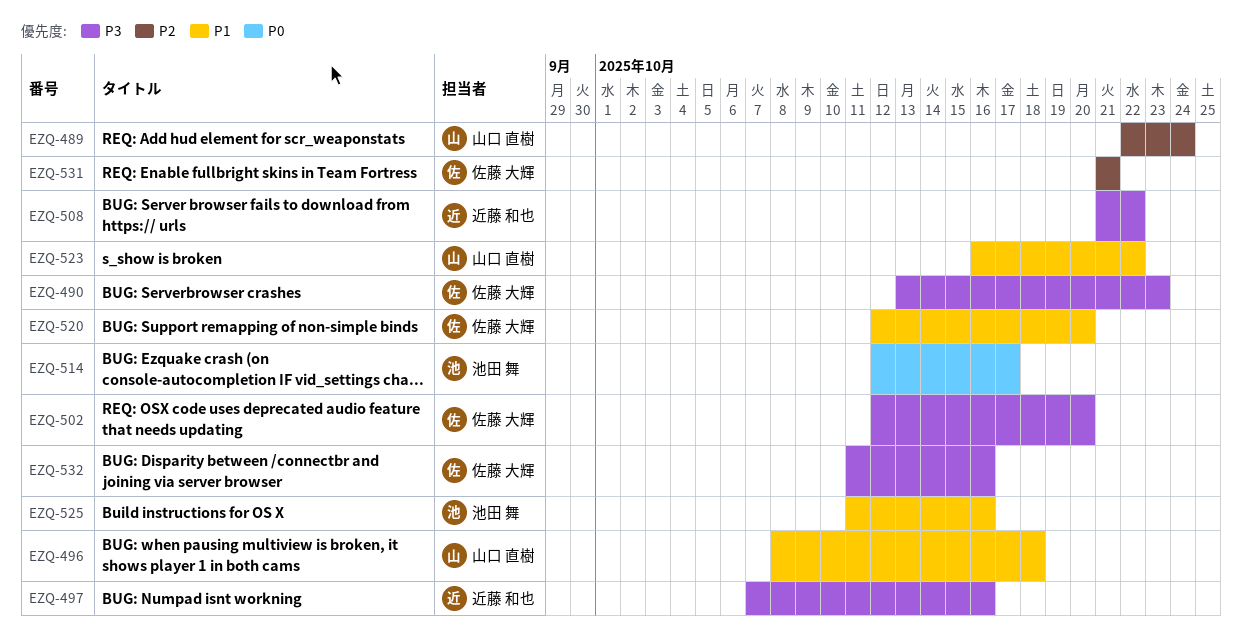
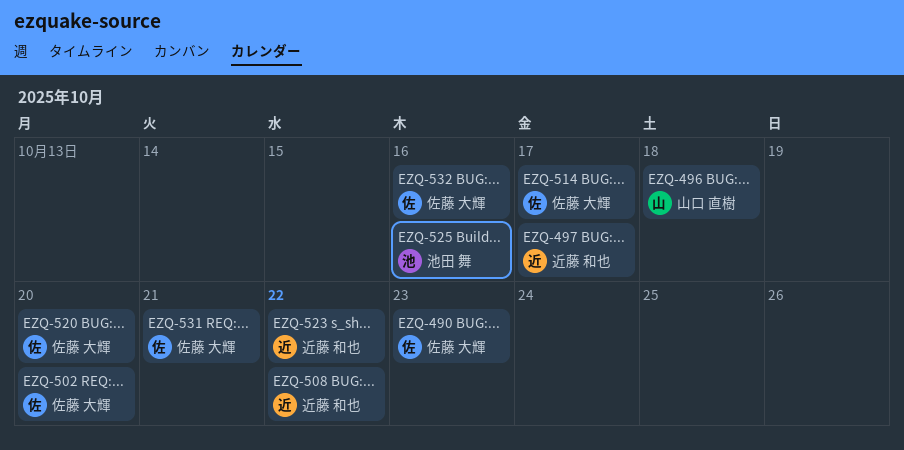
EZQ-489: present -> none
EZQ-497, due: Oct 16 -> Oct 17
EZQ-514, owner: 池田 舞 -> 佐藤 大輝
EZQ-523, owner: 山口 直樹 -> 近藤 和也

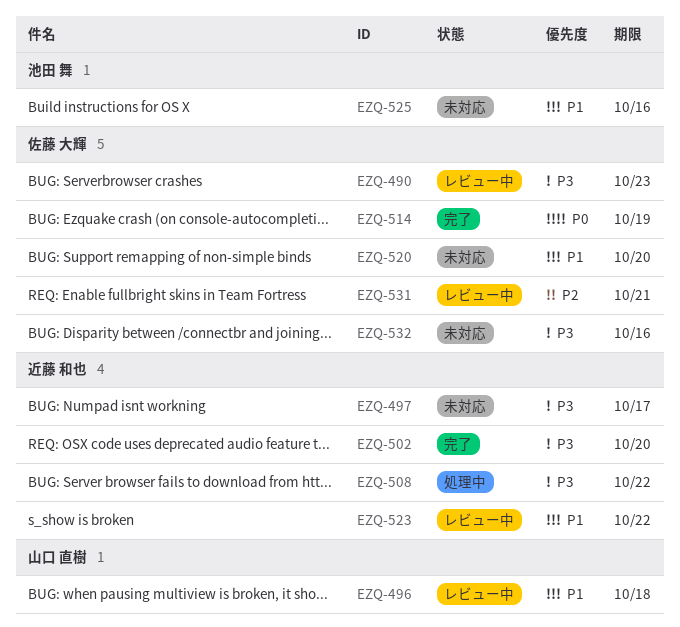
EZQ-502, owner: 佐藤 大輝 -> 近藤 和也
EZQ-514, due: Oct 17 -> Oct 19

